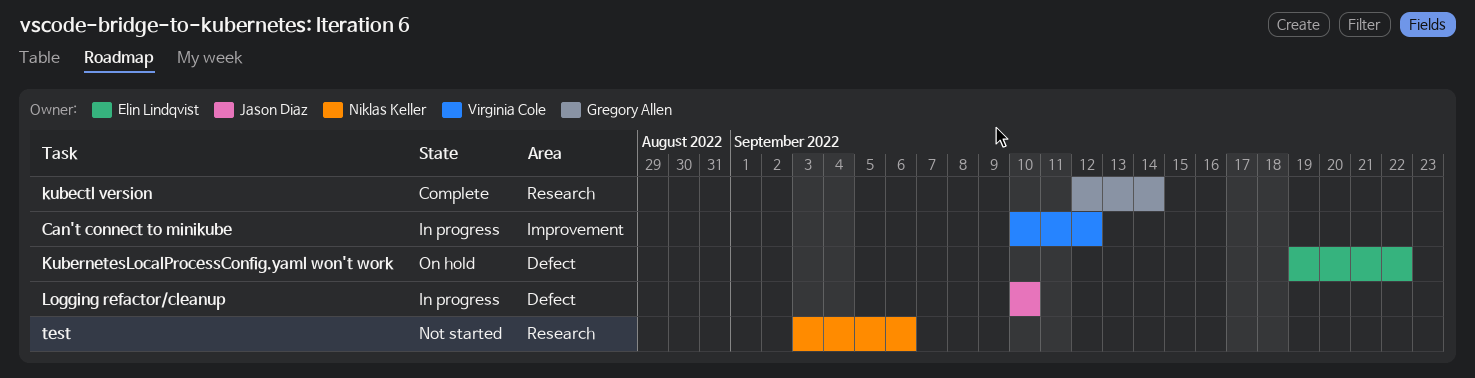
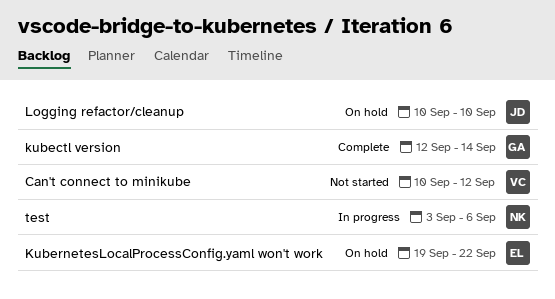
Can't connect to minikube, status: In progress -> Not started
Logging refactor/cleanup, status: In progress -> On hold
test, status: Not started -> In progress

